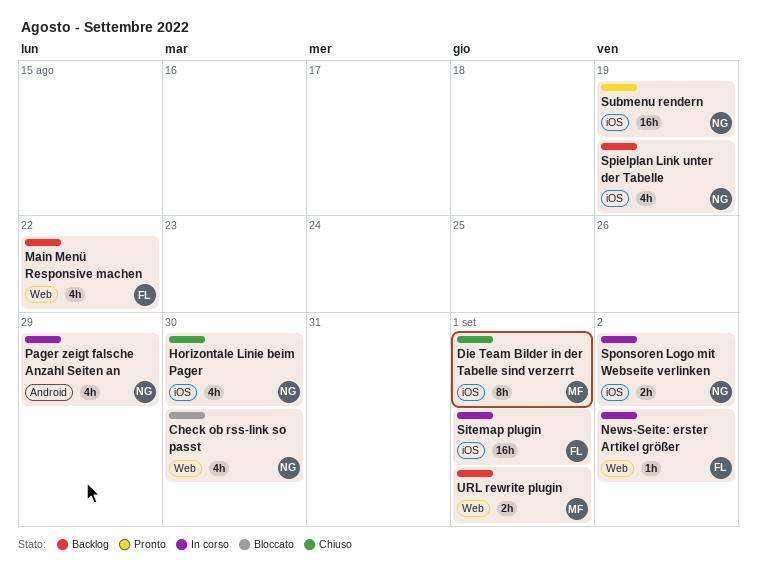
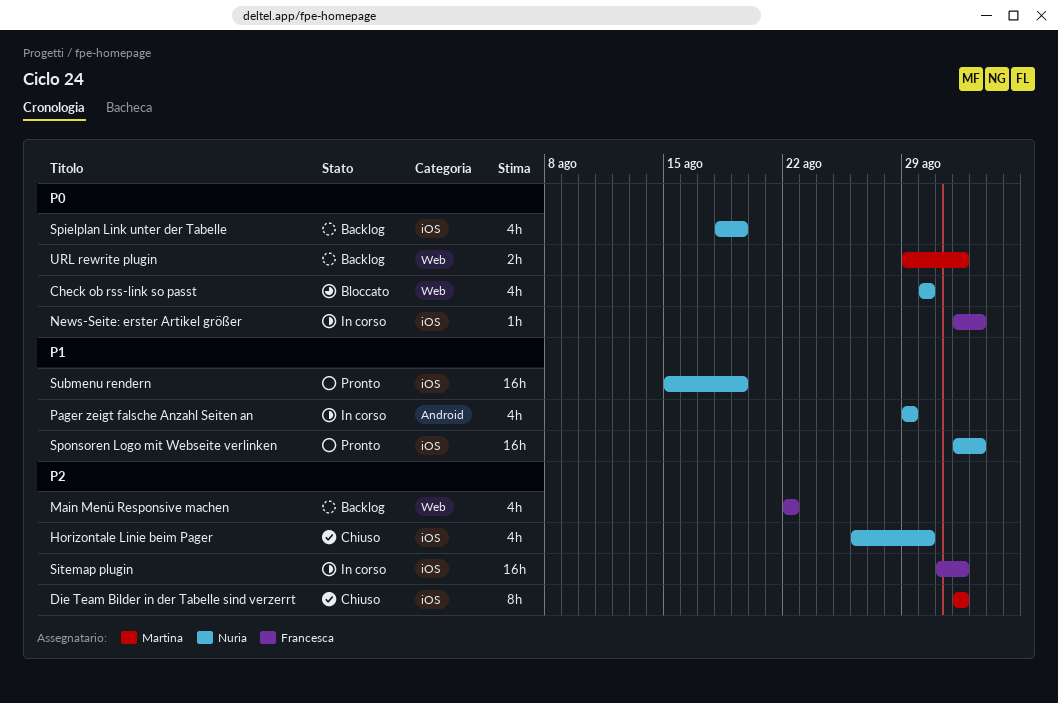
News-Seite: erster Artikel größer, label: Web -> iOS
Sponsoren Logo mit Webseite verlinken, status: In corso -> Pronto
Sponsoren Logo mit Webseite verlinken, estimate: 2h -> 16h

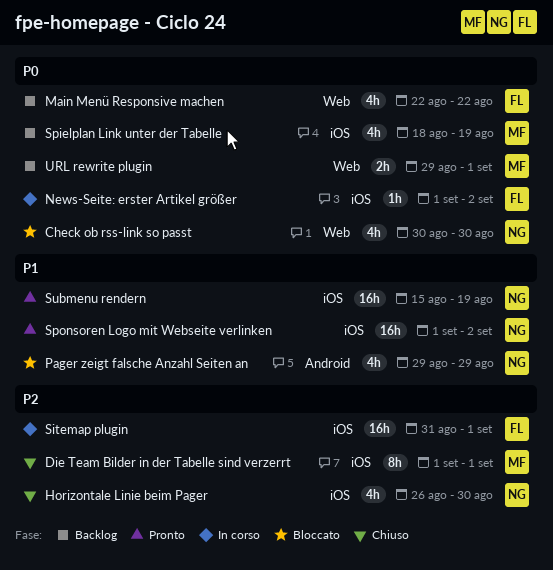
Main Menü Responsive machen, priority: P2 -> P0
Pager zeigt falsche Anzahl Seiten an, status: In corso -> Bloccato
Spielplan Link unter der Tabelle, owner: Nuria -> Martina

